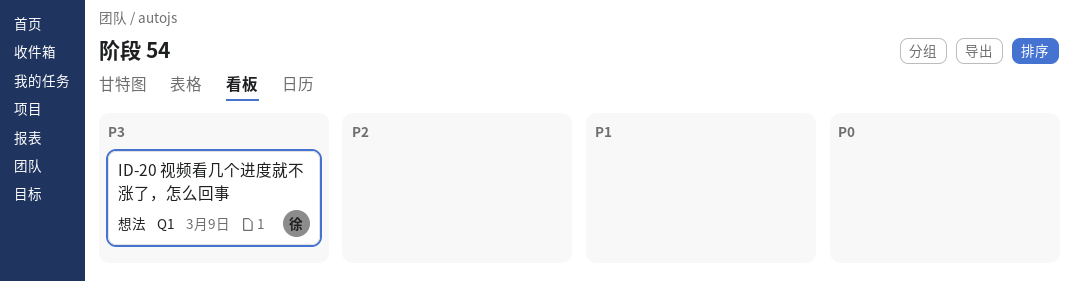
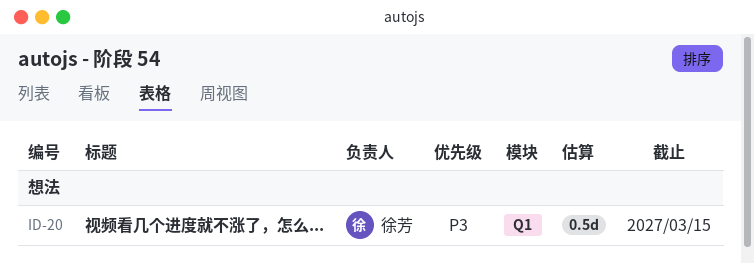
ID-20, due: Mar 9 -> Mar 15

